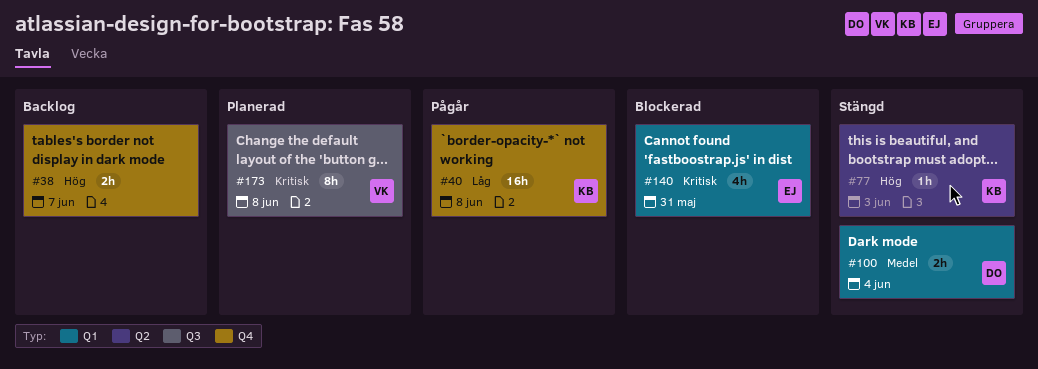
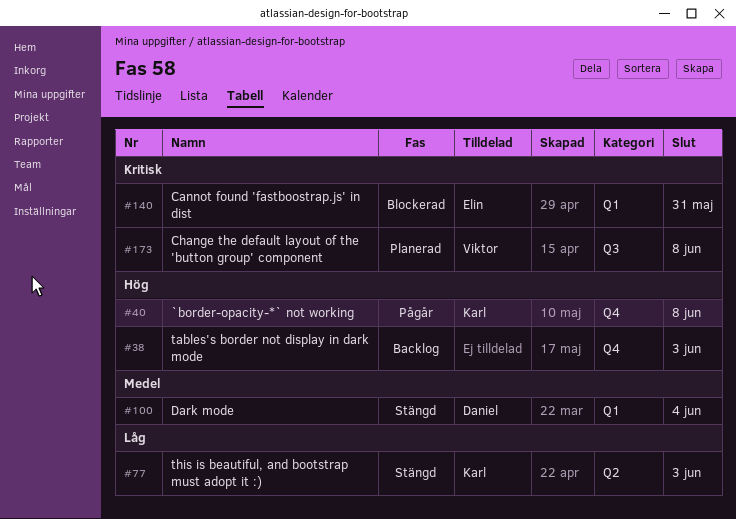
#38, due: Jun 7 -> Jun 3
#40, priority: Låg -> Hög
#77, priority: Hög -> Låg

